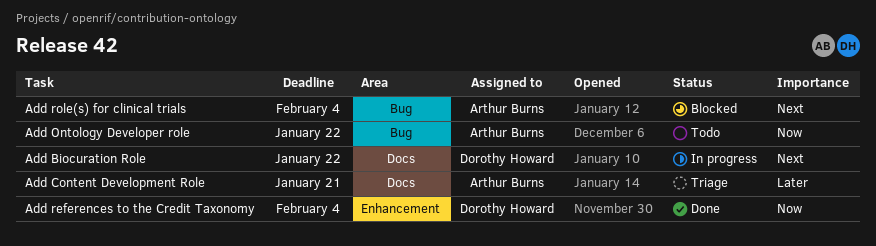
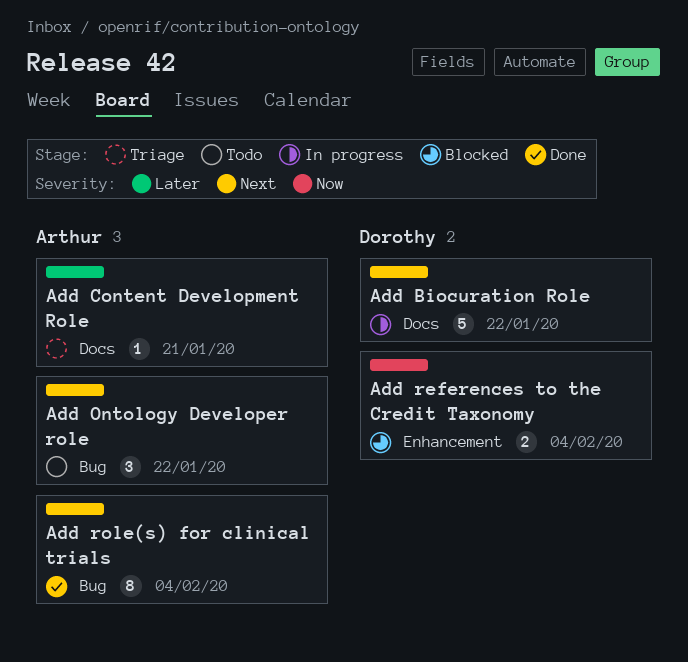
Add Ontology Developer role, priority: Now -> Next
Add references to the Credit Taxonomy, status: Done -> Blocked
Add role(s) for clinical trials, status: Blocked -> Done

